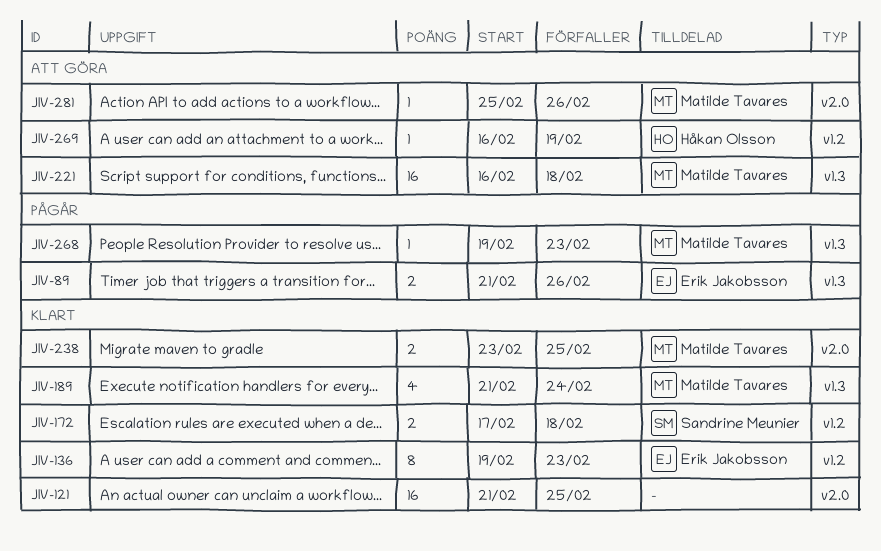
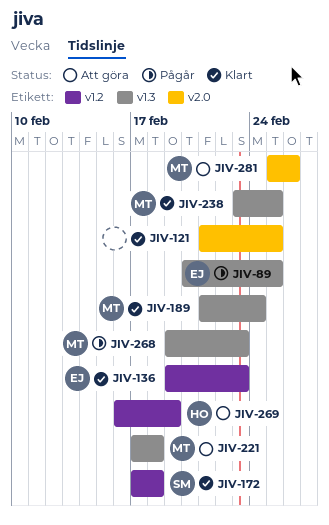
JIV-89, start: Feb 21 -> Feb 20
JIV-89, due: Feb 26 -> Feb 25
JIV-221, start: Feb 16 -> Feb 17
JIV-238, label: v2.0 -> v1.3

